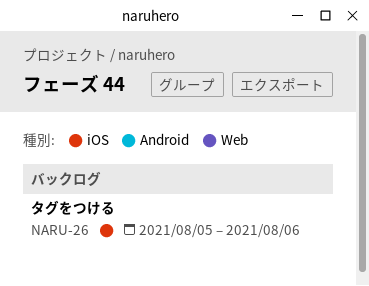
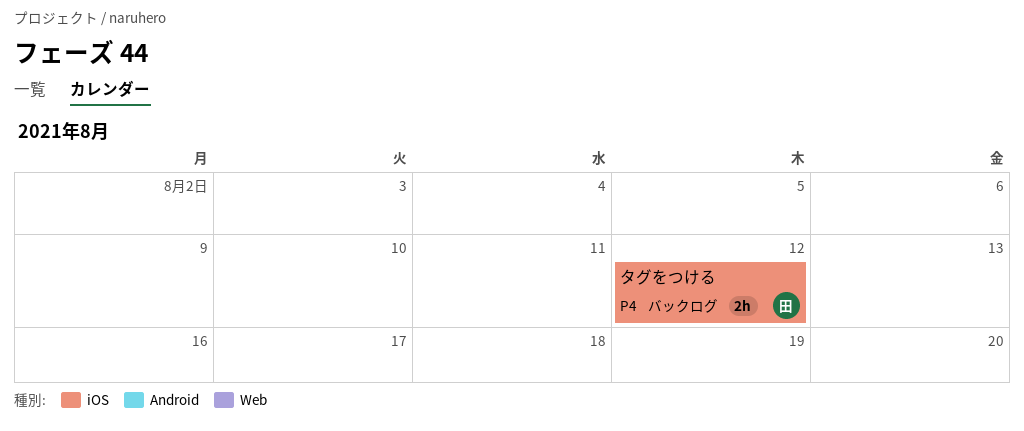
タグをつける, due: Aug 6 -> Aug 12

